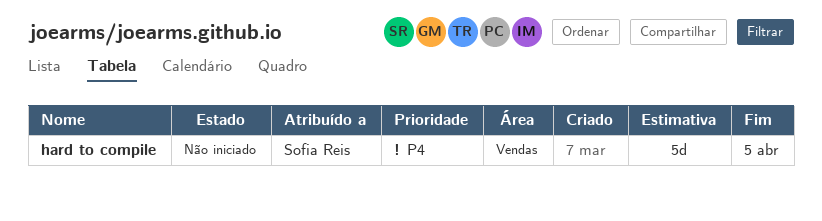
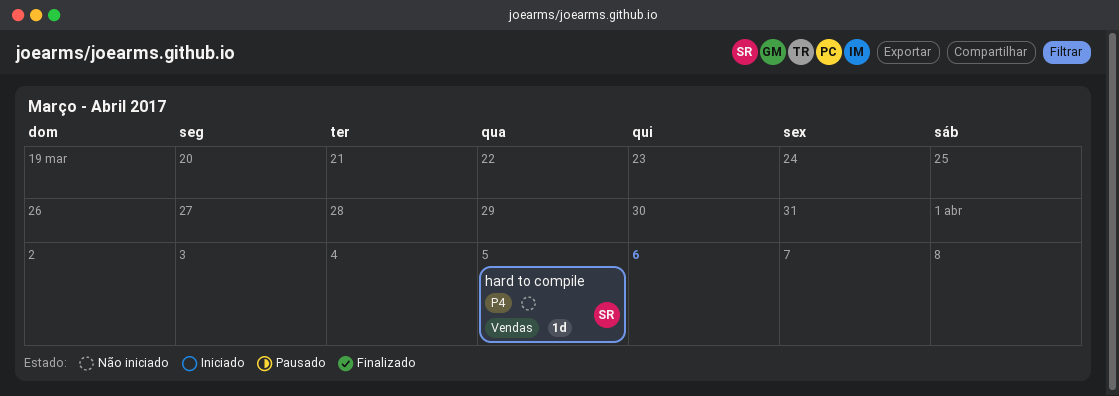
hard to compile, estimate: 5d -> 1d

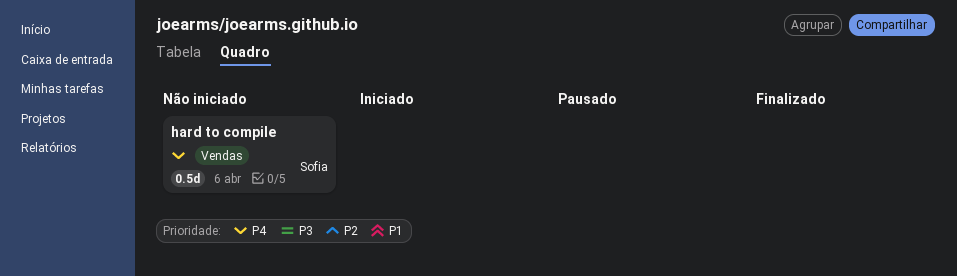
hard to compile, estimate: 1d -> 0.5d
hard to compile, due: Apr 5 -> Apr 6

